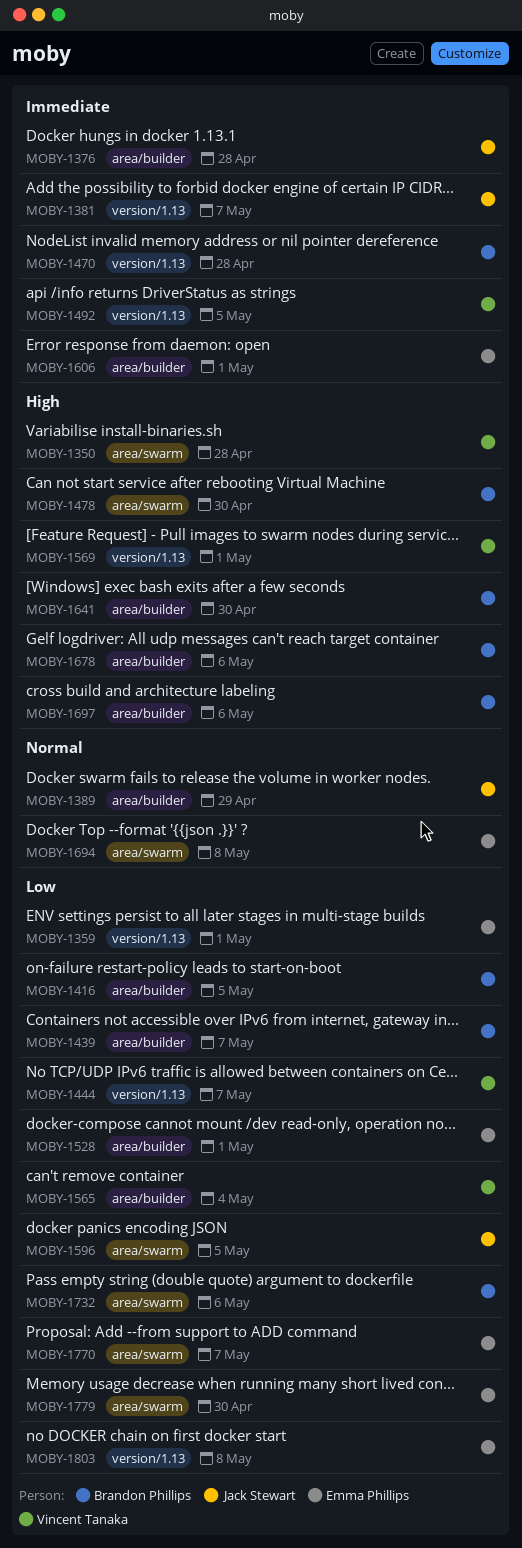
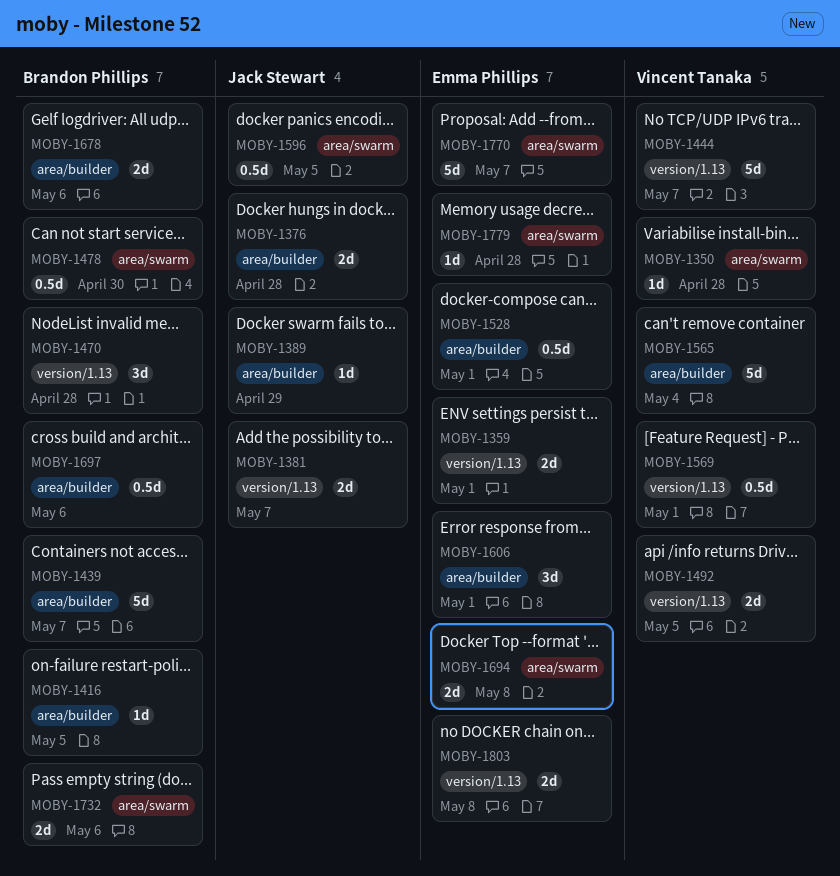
MOBY-1641: present -> none
MOBY-1779, due: Apr 30 -> Apr 28

